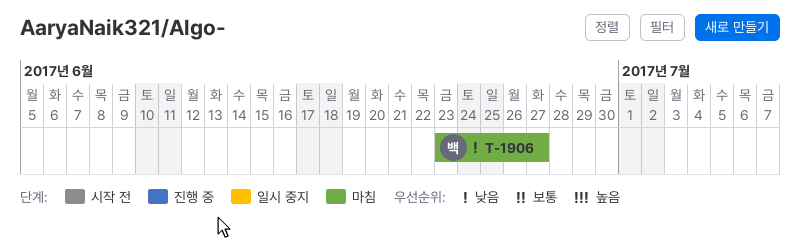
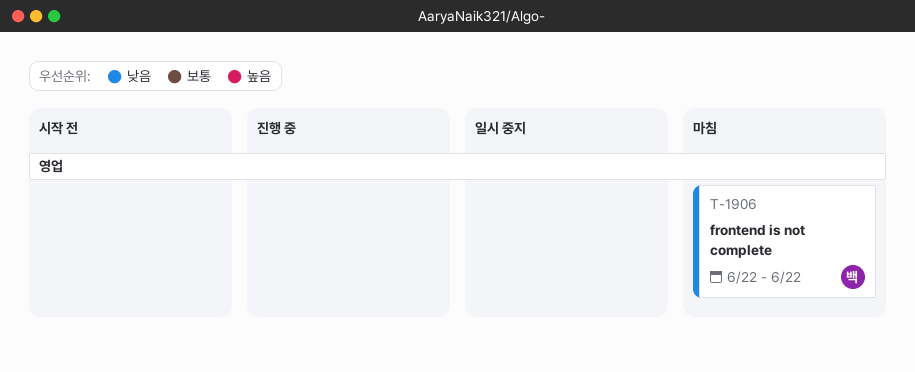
T-1906, start: Jun 23 -> Jun 22
T-1906, due: Jun 27 -> Jun 22

